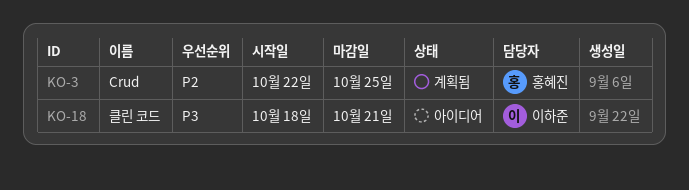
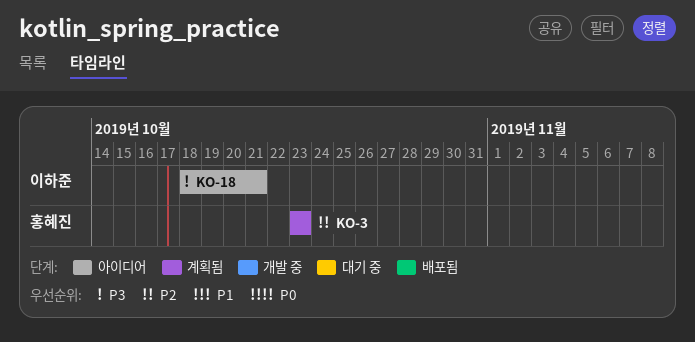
KO-3, start: Oct 22 -> Oct 23
KO-3, due: Oct 25 -> Oct 23

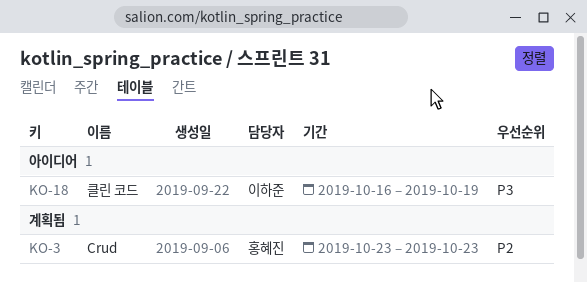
KO-18, start: Oct 18 -> Oct 16
KO-18, due: Oct 21 -> Oct 19

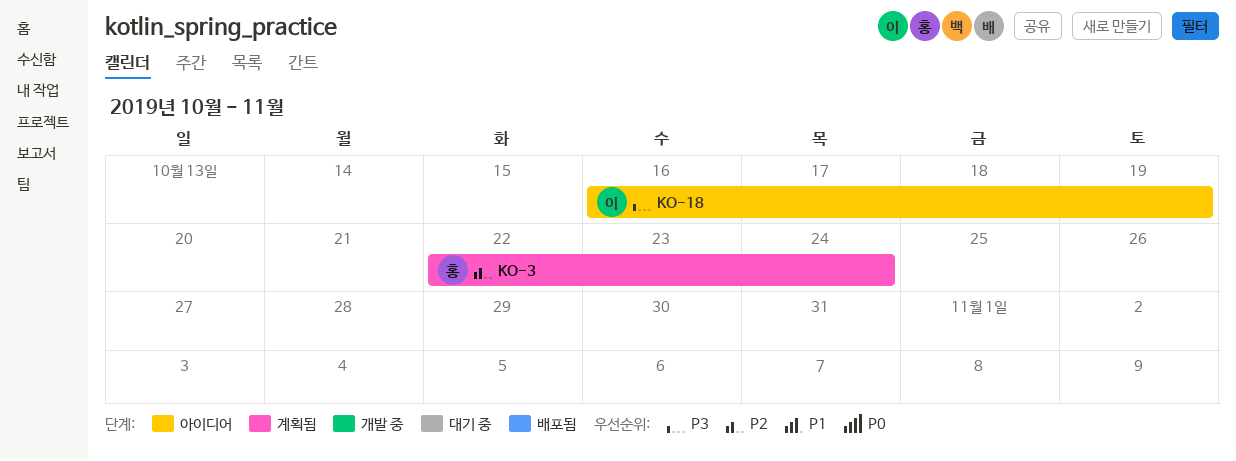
KO-3, start: Oct 23 -> Oct 22
KO-3, due: Oct 23 -> Oct 24

